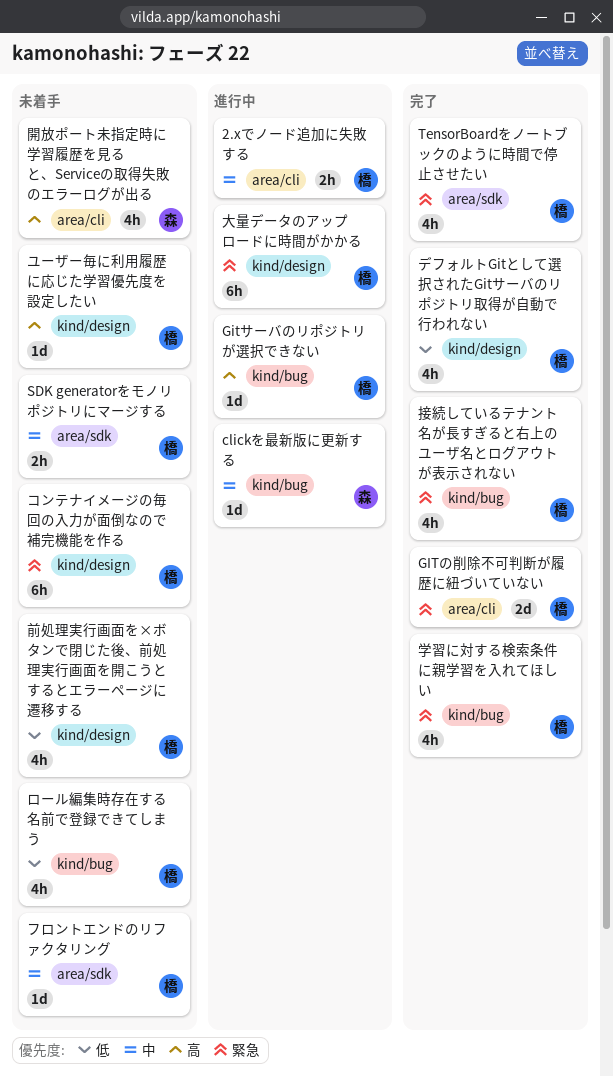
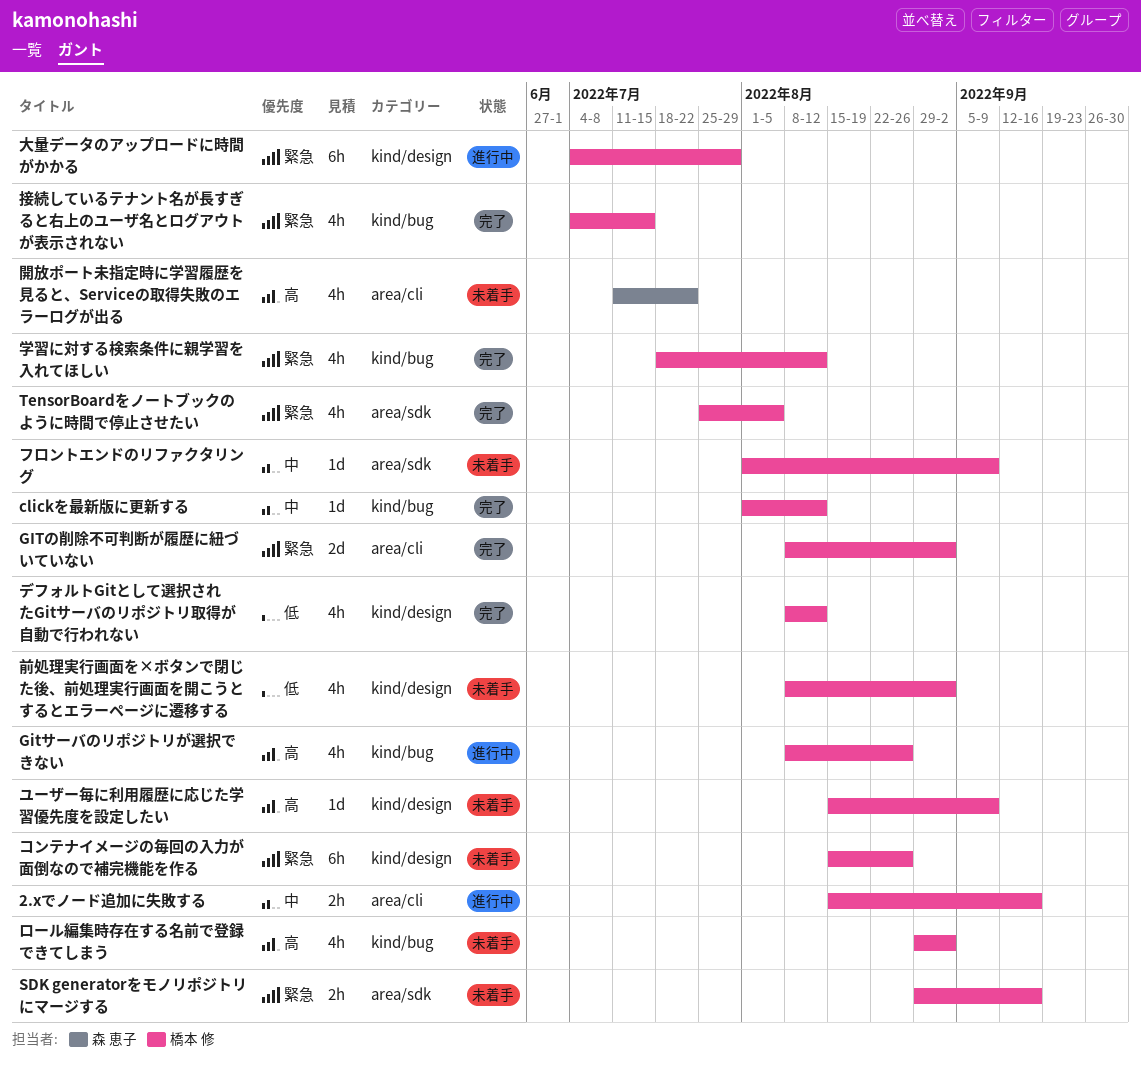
clickを最新版に更新する, status: 進行中 -> 完了
clickを最新版に更新する, owner: 森 恵子 -> 橋本 修
Gitサーバのリポジトリが選択できない, estimate: 1d -> 4h
SDK generatorをモノリポジトリにマージする, priority: 中 -> 緊急
ロール編集時存在する名前で登録できてしまう, priority: 低 -> 高

